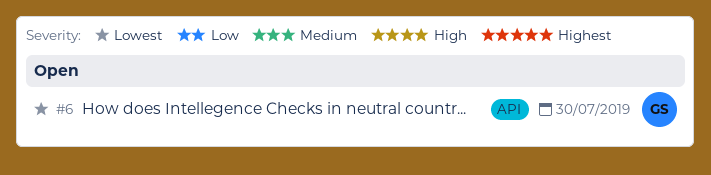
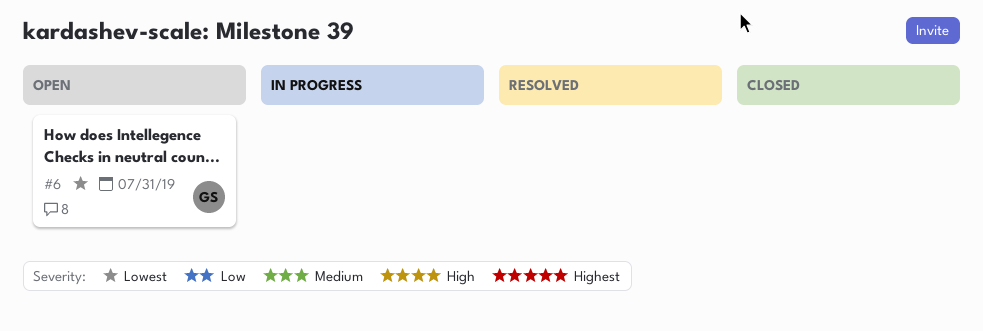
#6, due: Jul 30 -> Jul 31

